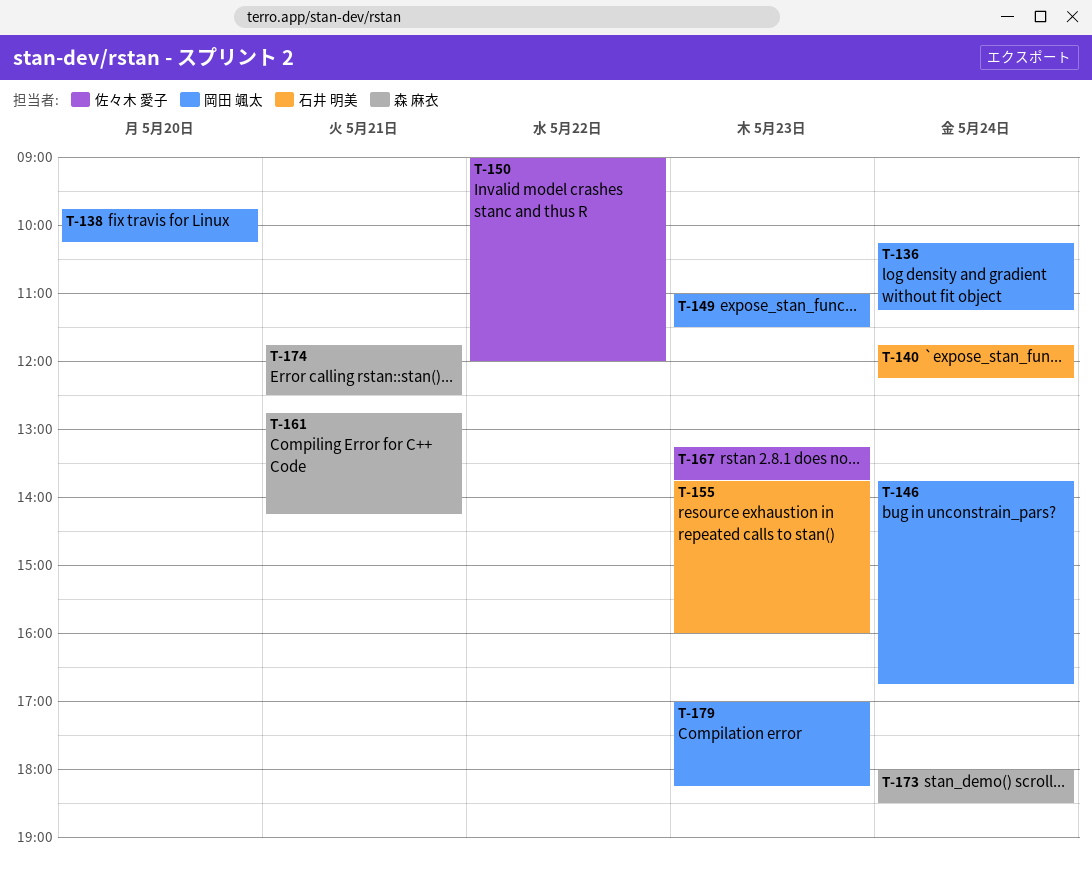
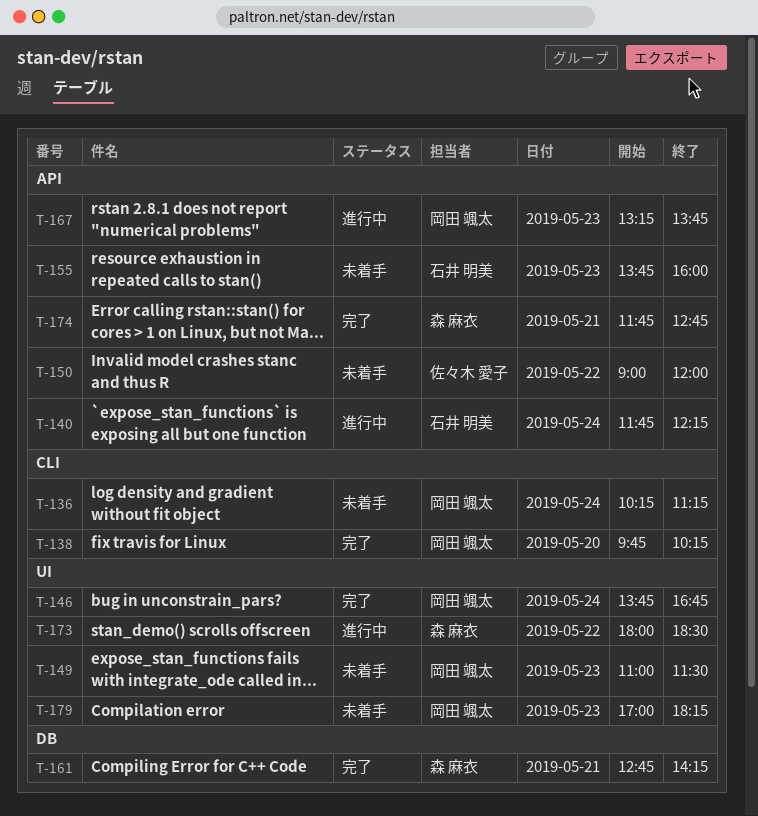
T-167, owner: 佐々木 愛子 -> 岡田 颯太
T-173, day: May 24 -> May 22
T-174, ends: 12:30 -> 12:45

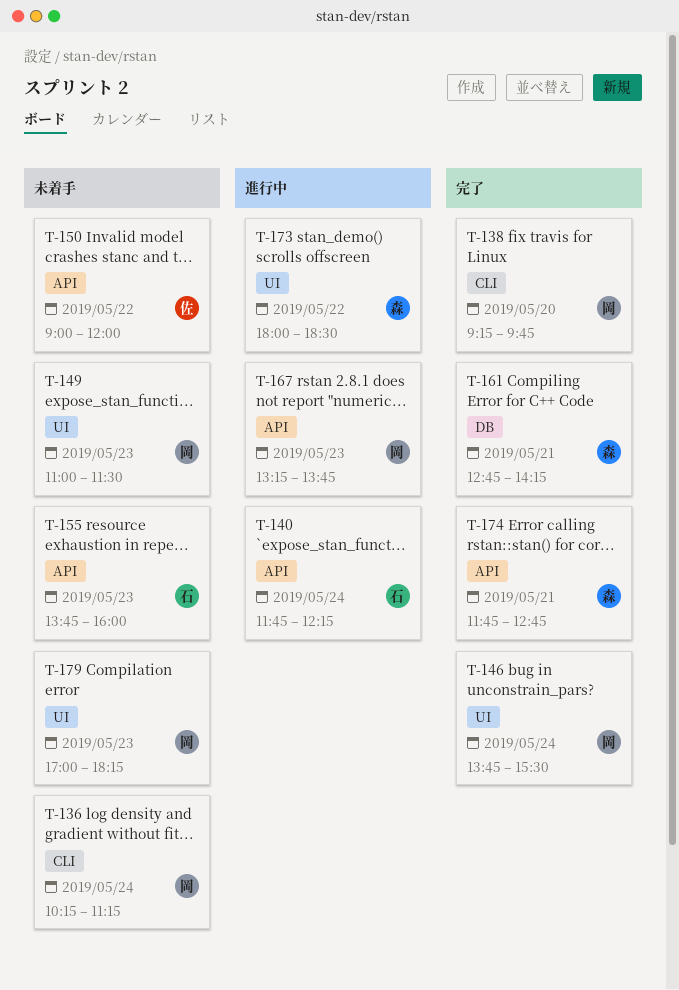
T-138, begins: 09:45 -> 09:15
T-138, ends: 10:15 -> 09:45
T-146, ends: 16:45 -> 15:30

